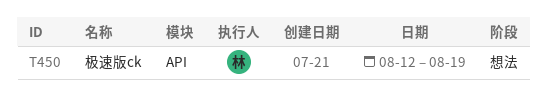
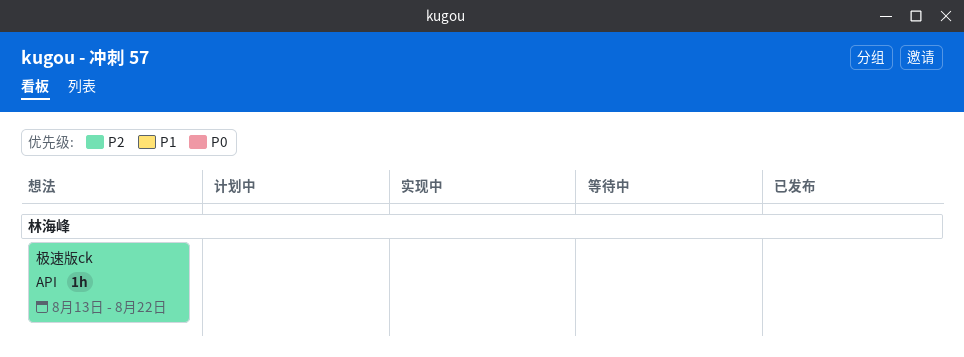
极速版ck, start: Aug 12 -> Aug 13
极速版ck, due: Aug 19 -> Aug 22

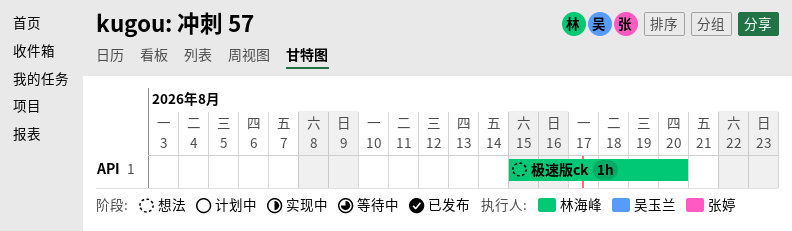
极速版ck, start: Aug 13 -> Aug 15
极速版ck, due: Aug 22 -> Aug 20

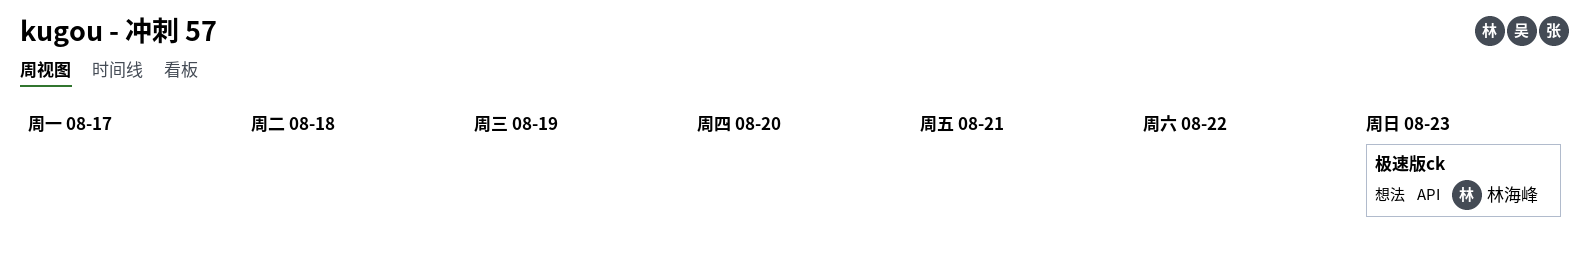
极速版ck, due: Aug 20 -> Aug 23

